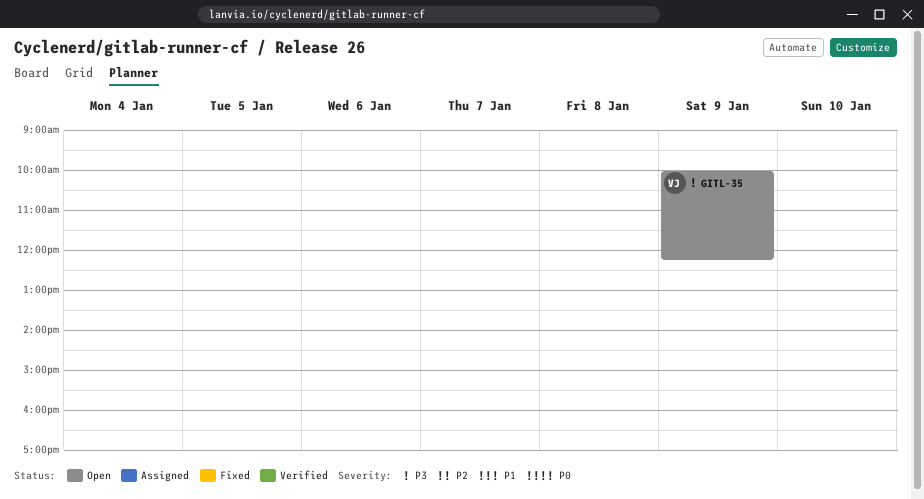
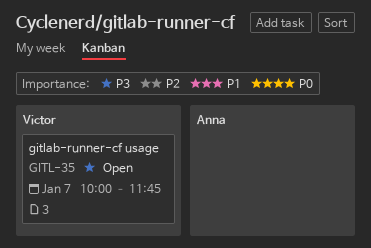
GITL-35, day: Jan 9 -> Jan 7
GITL-35, ends: 12:15 -> 11:45

